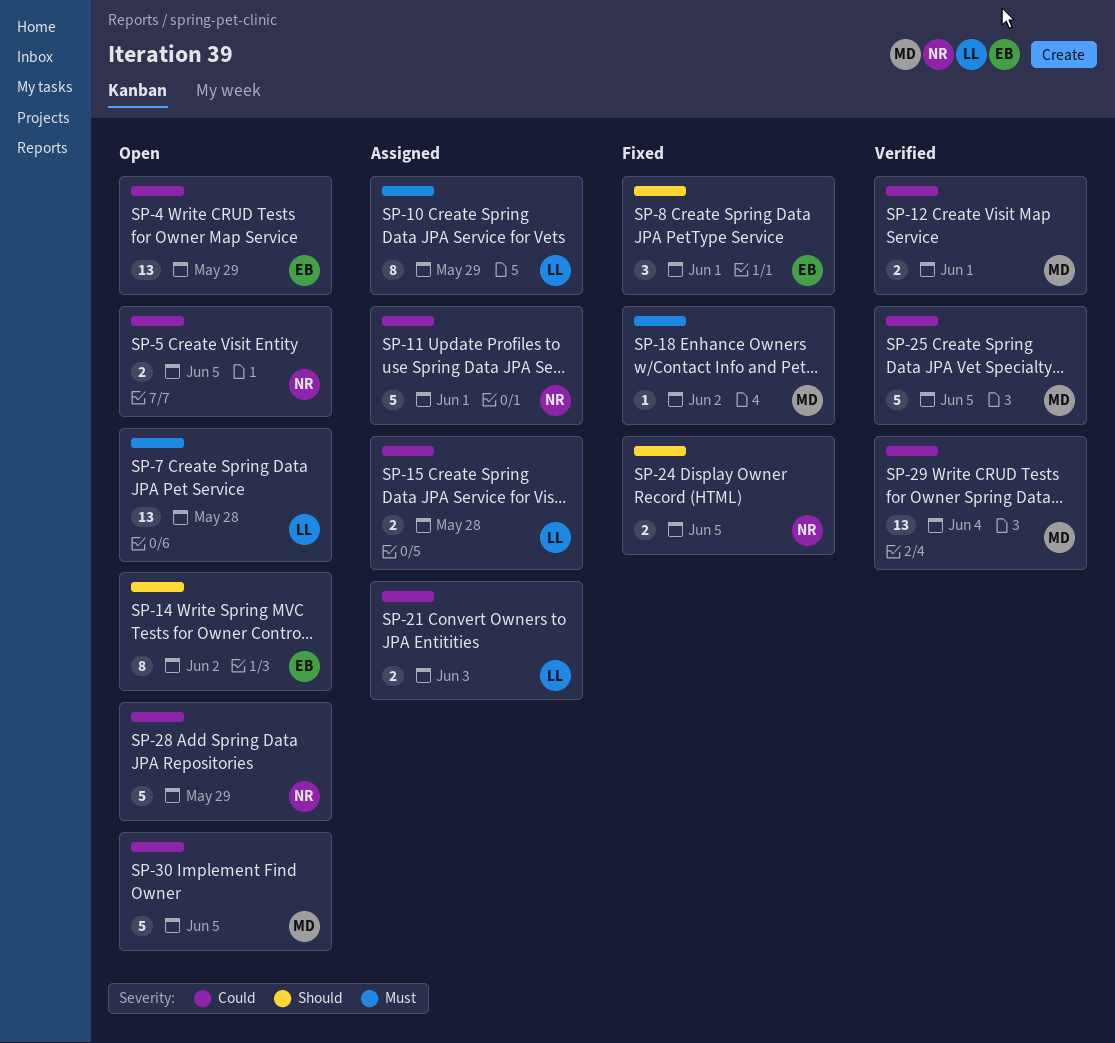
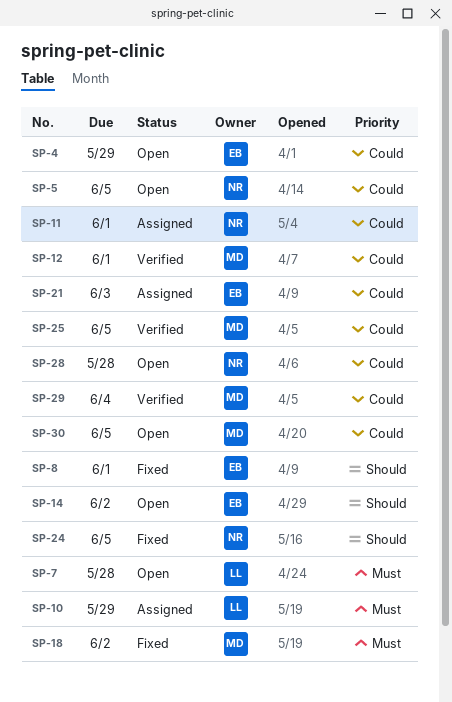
SP-15: present -> none
SP-21, owner: LL -> EB
SP-28, due: May 29 -> May 28

